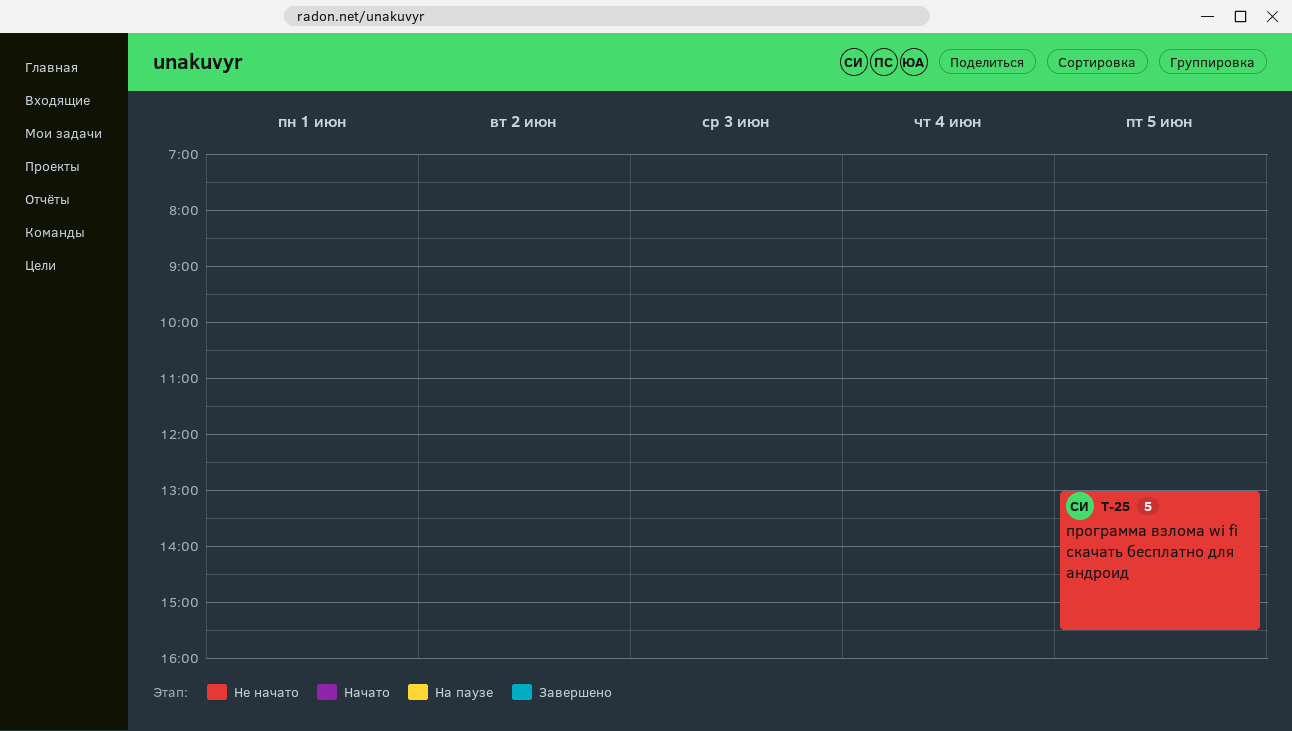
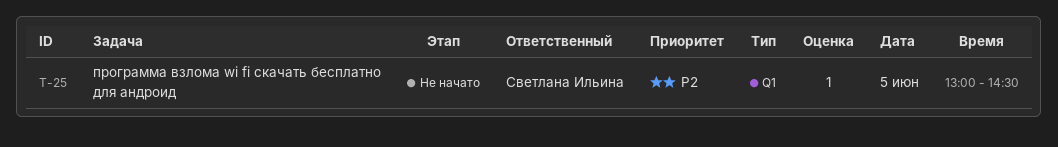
T-25, estimate: 5 -> 1
T-25, ends: 15:30 -> 14:30

